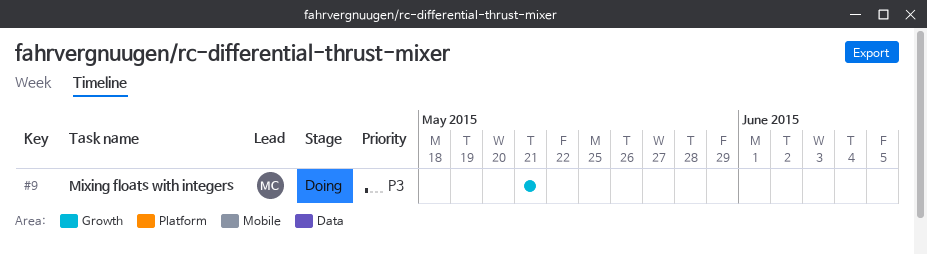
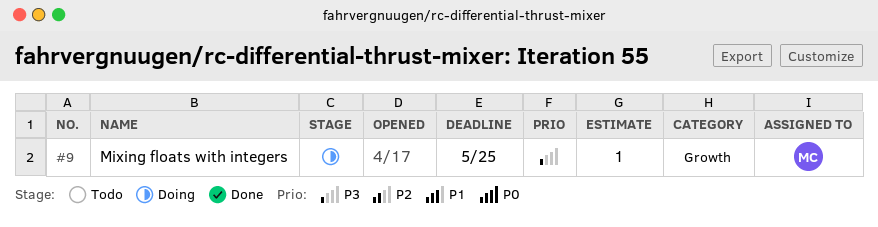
#9, due: May 21 -> May 25

